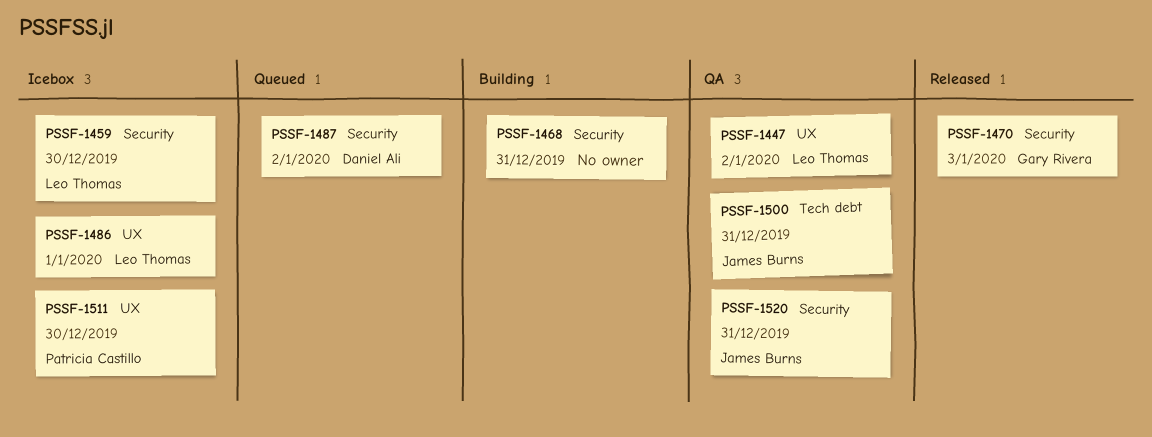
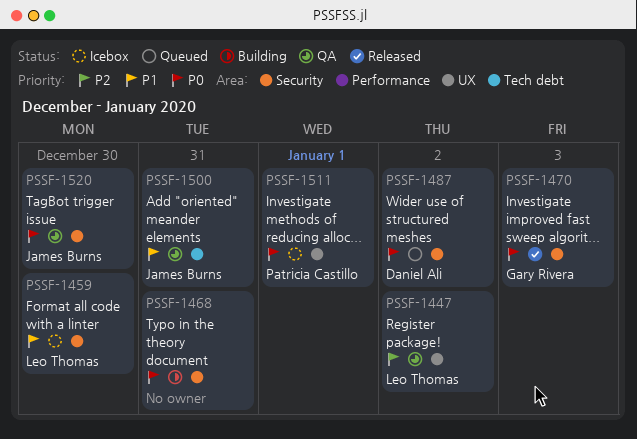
PSSF-1486: present -> none
PSSF-1511, due: Dec 30 -> Jan 1
PSSF-1520, due: Dec 31 -> Dec 30

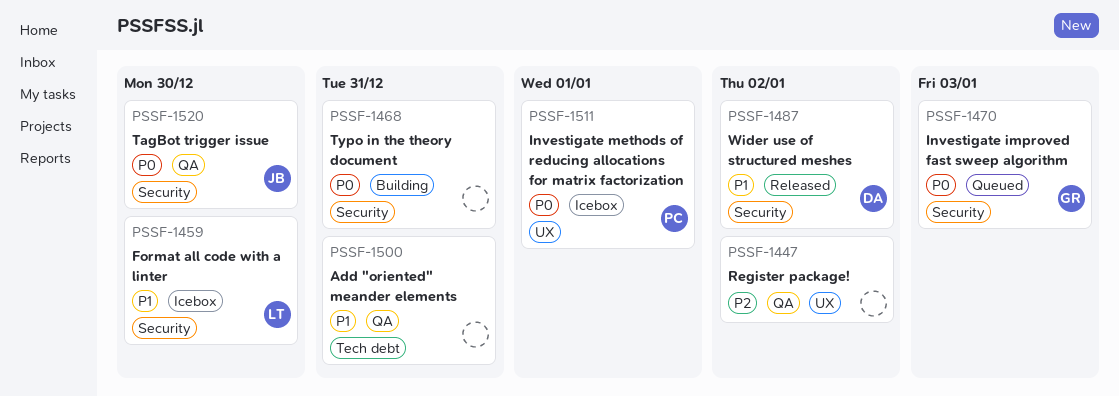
PSSF-1447, owner: Leo Thomas -> none
PSSF-1470, status: Released -> Queued
PSSF-1487, status: Queued -> Released
PSSF-1487, priority: P0 -> P1
PSSF-1500, owner: James Burns -> none

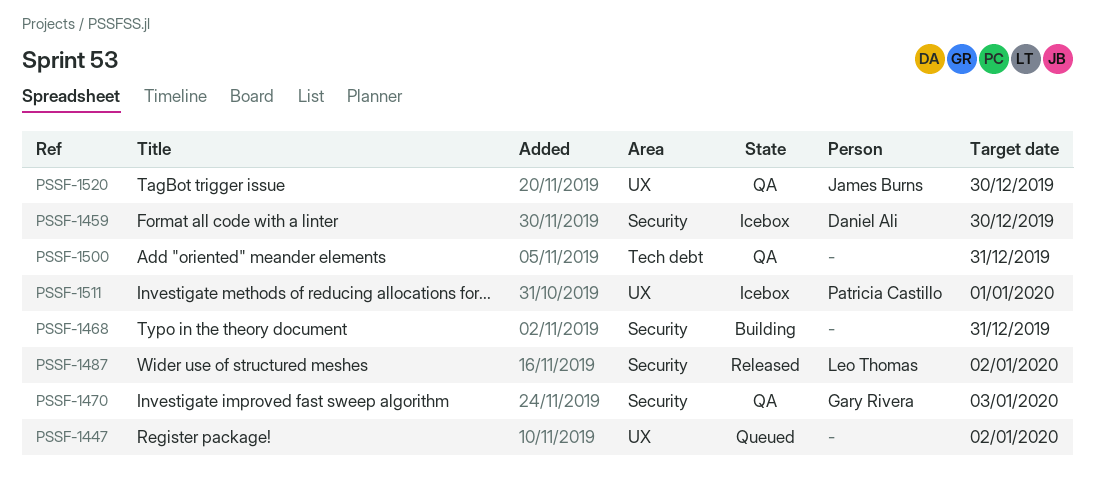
PSSF-1447, status: QA -> Queued
PSSF-1459, owner: Leo Thomas -> Daniel Ali
PSSF-1470, status: Queued -> QA
PSSF-1487, owner: Daniel Ali -> Leo Thomas
PSSF-1520, label: Security -> UX

